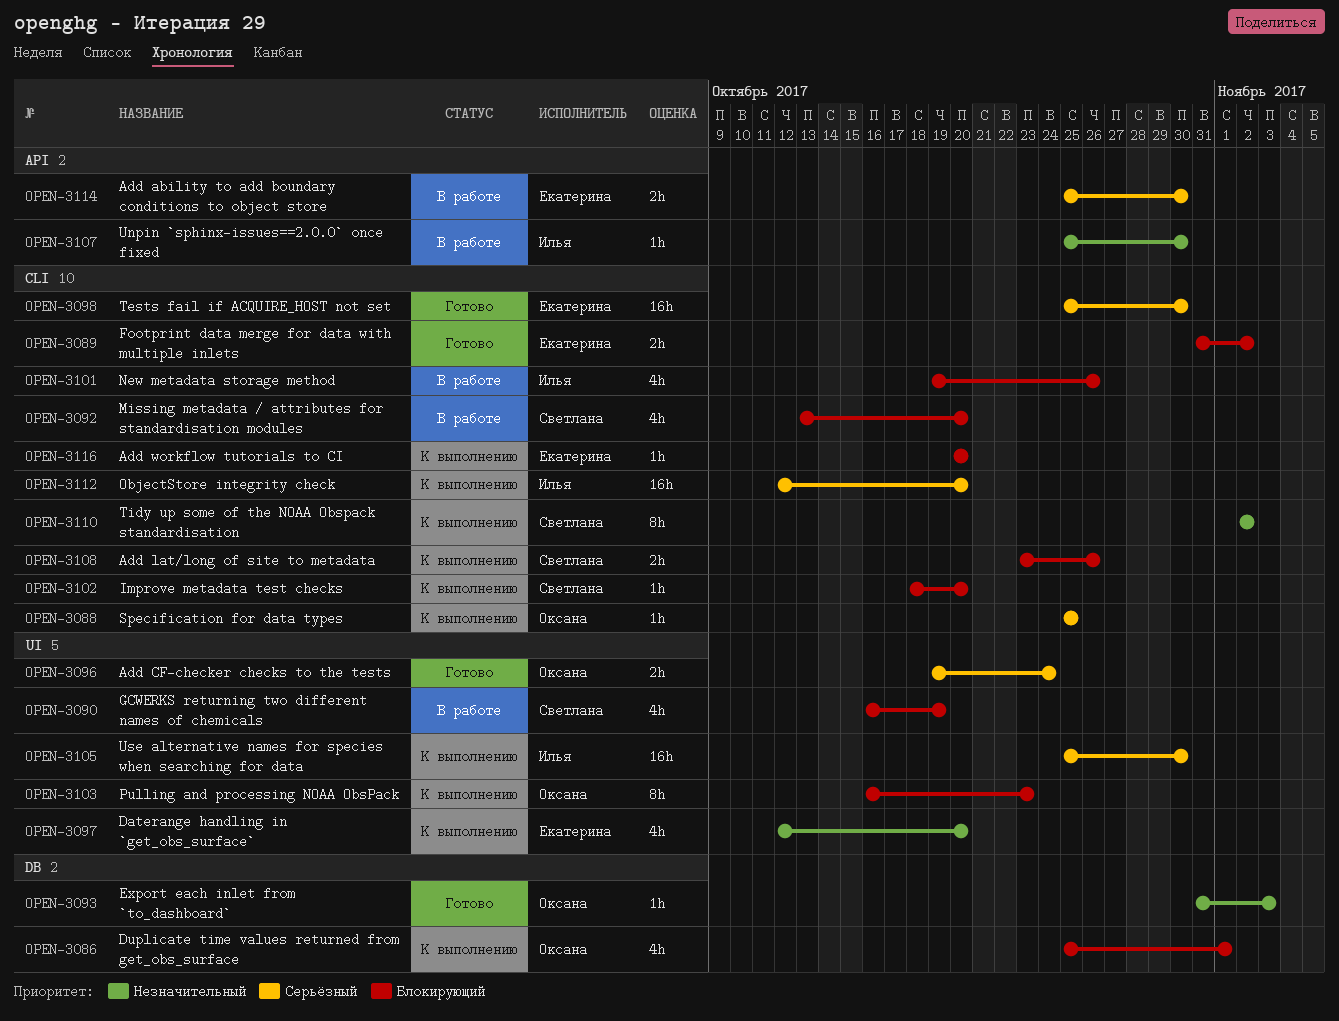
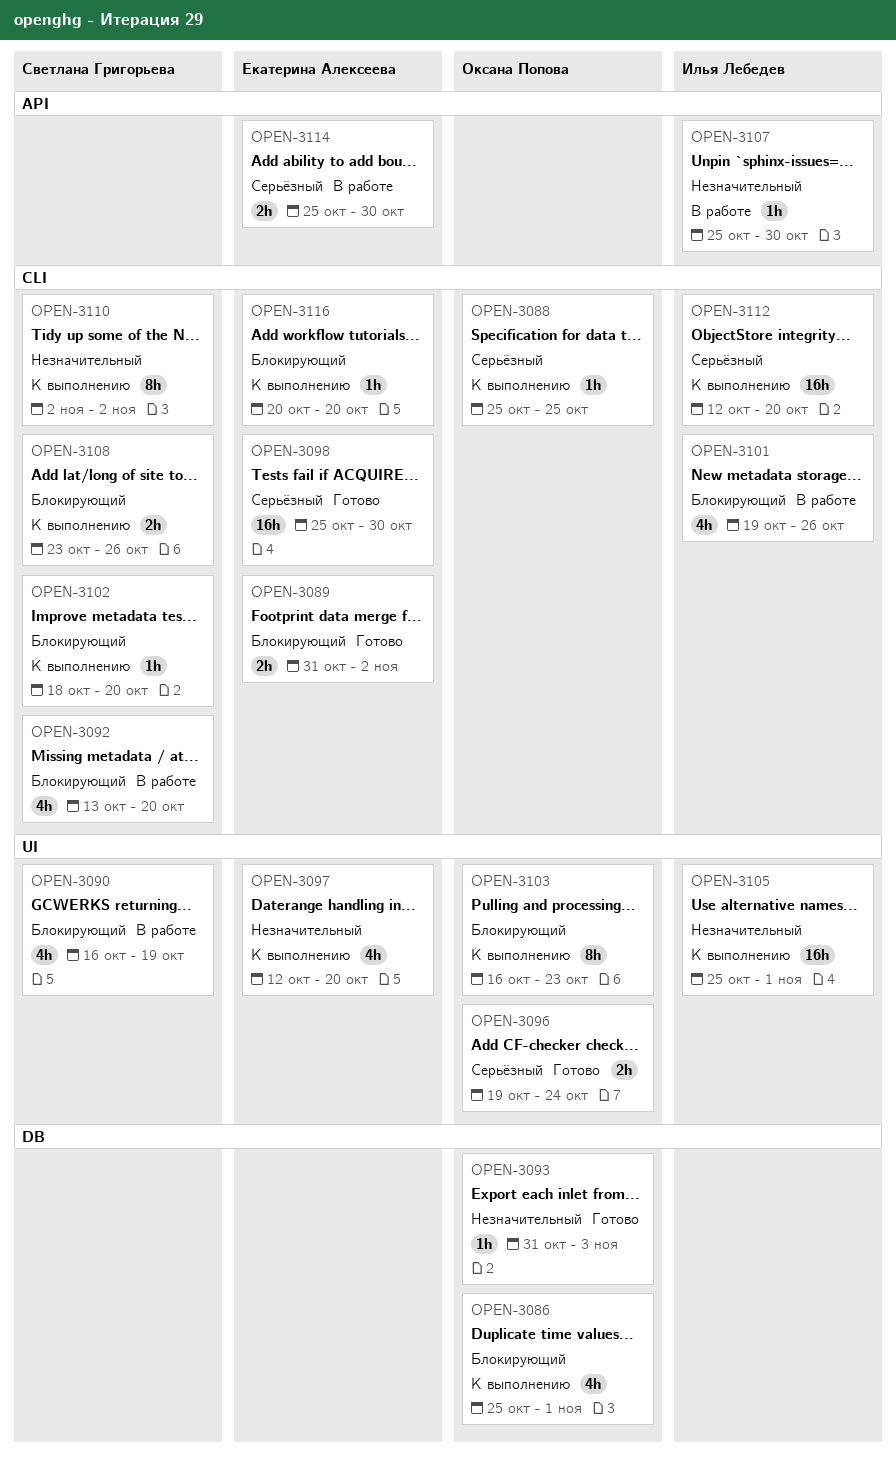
OPEN-3105, priority: Серьёзный -> Незначительный
OPEN-3105, due: Oct 30 -> Nov 1

